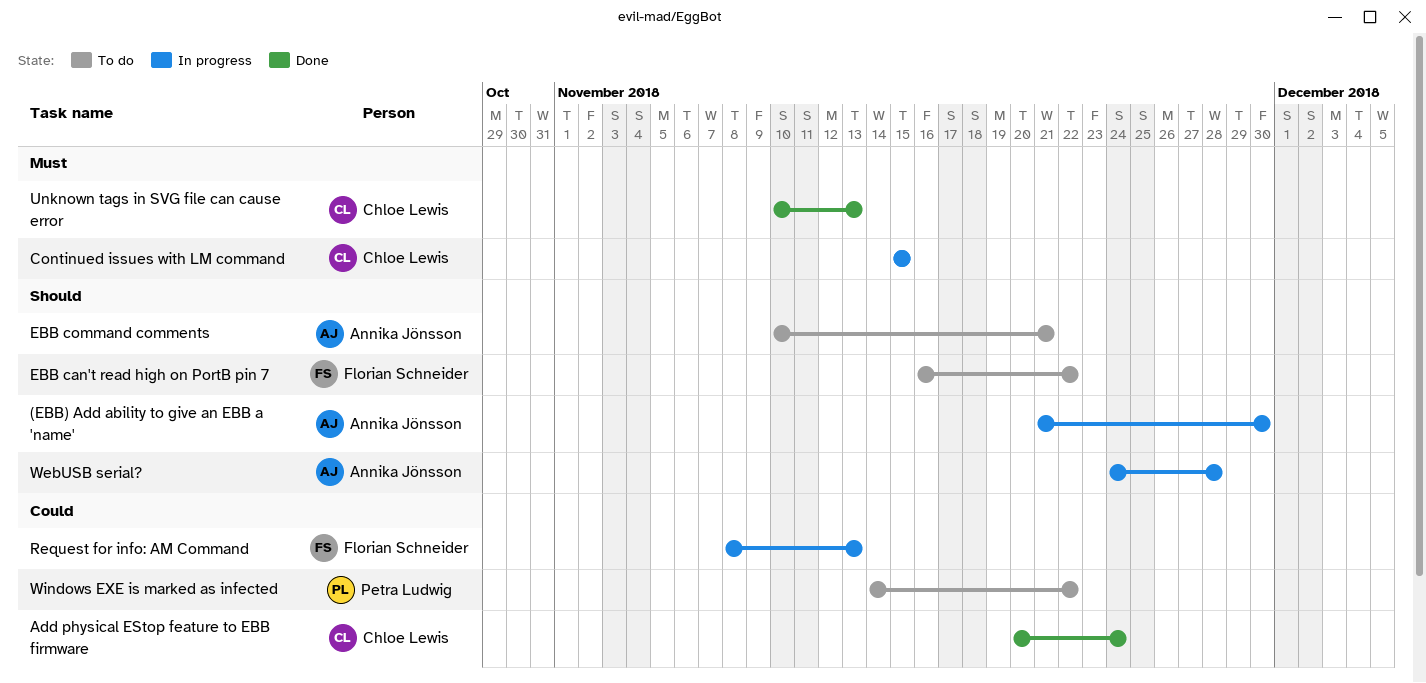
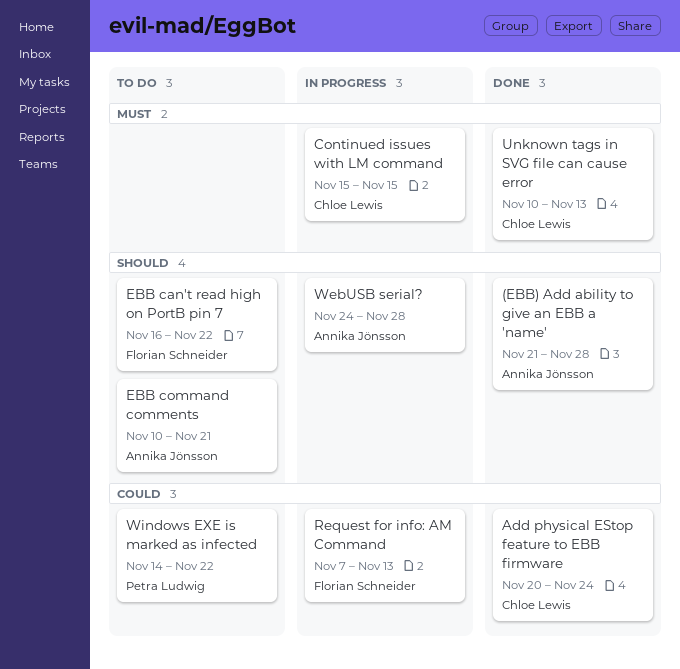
(EBB) Add ability to give an EBB a 'name', status: In progress -> Done
(EBB) Add ability to give an EBB a 'name', due: Nov 30 -> Nov 28
Request for info: AM Command, start: Nov 8 -> Nov 7

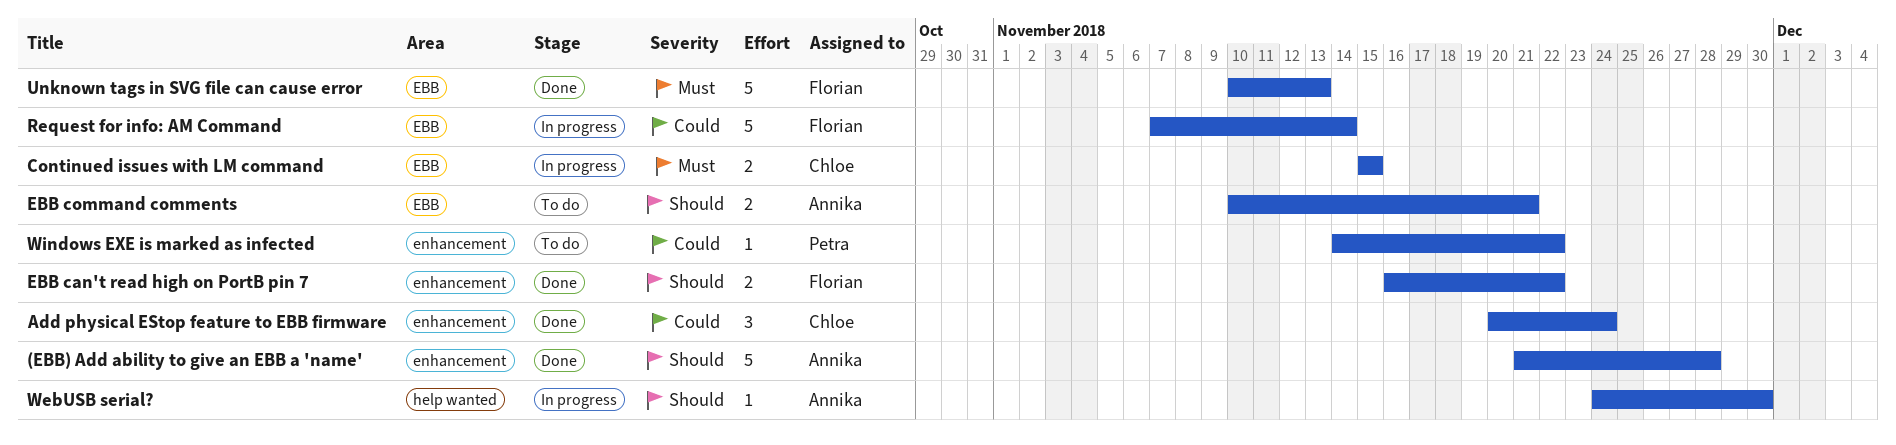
EBB can't read high on PortB pin 7, status: To do -> Done
Request for info: AM Command, due: Nov 13 -> Nov 14
Unknown tags in SVG file can cause error, owner: Chloe Lewis -> Florian Schneider
WebUSB serial?, due: Nov 28 -> Nov 30

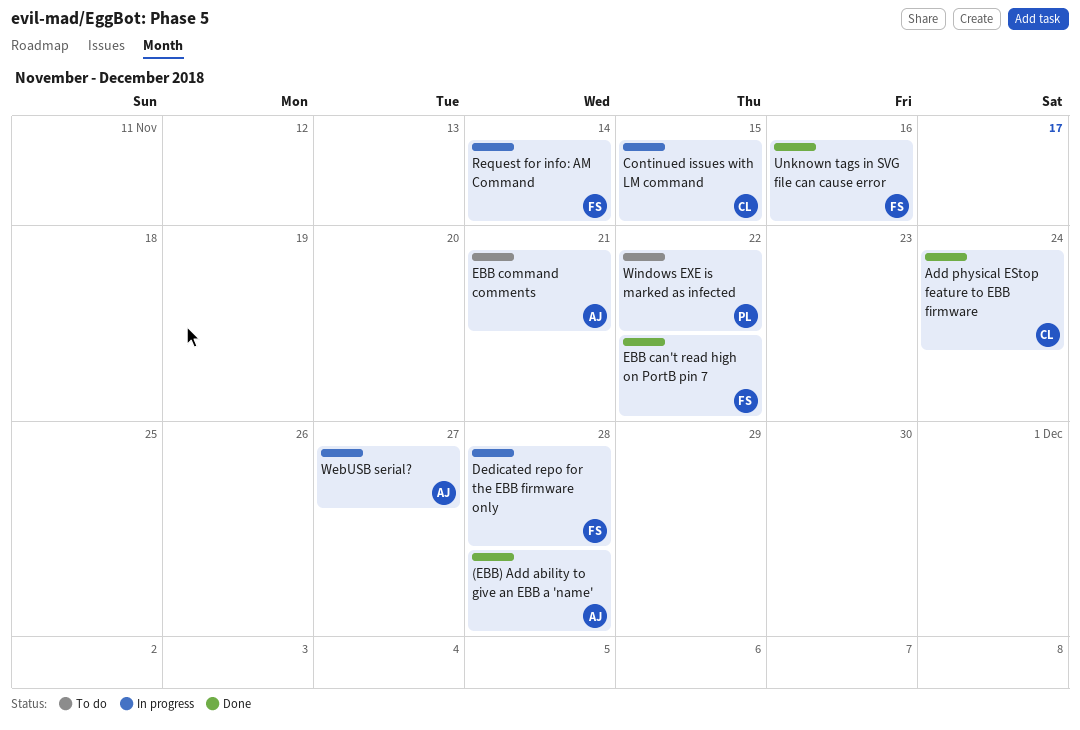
Dedicated repo for the EBB firmware only: none -> present
Unknown tags in SVG file can cause error, due: Nov 13 -> Nov 16
WebUSB serial?, due: Nov 30 -> Nov 27

